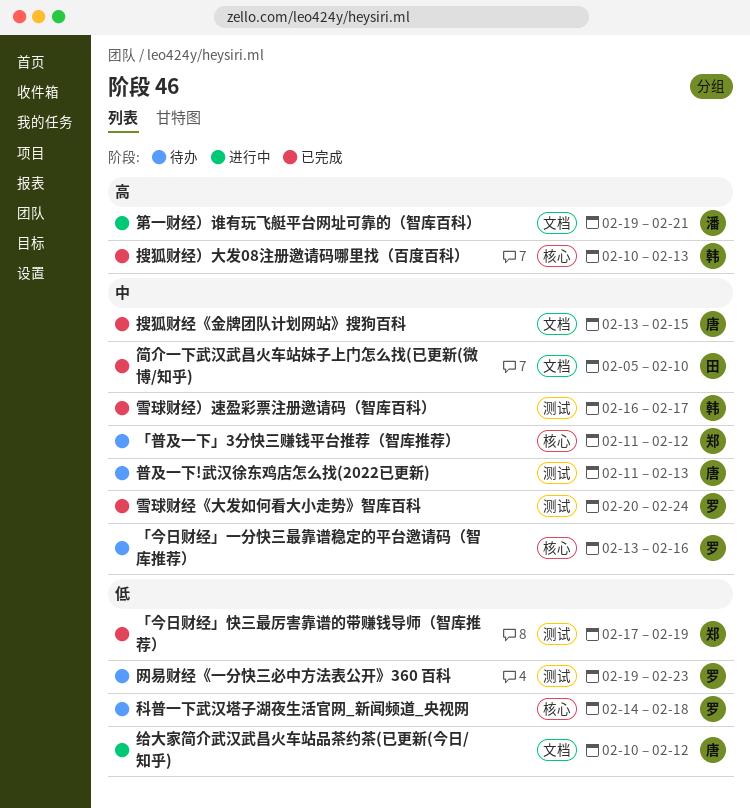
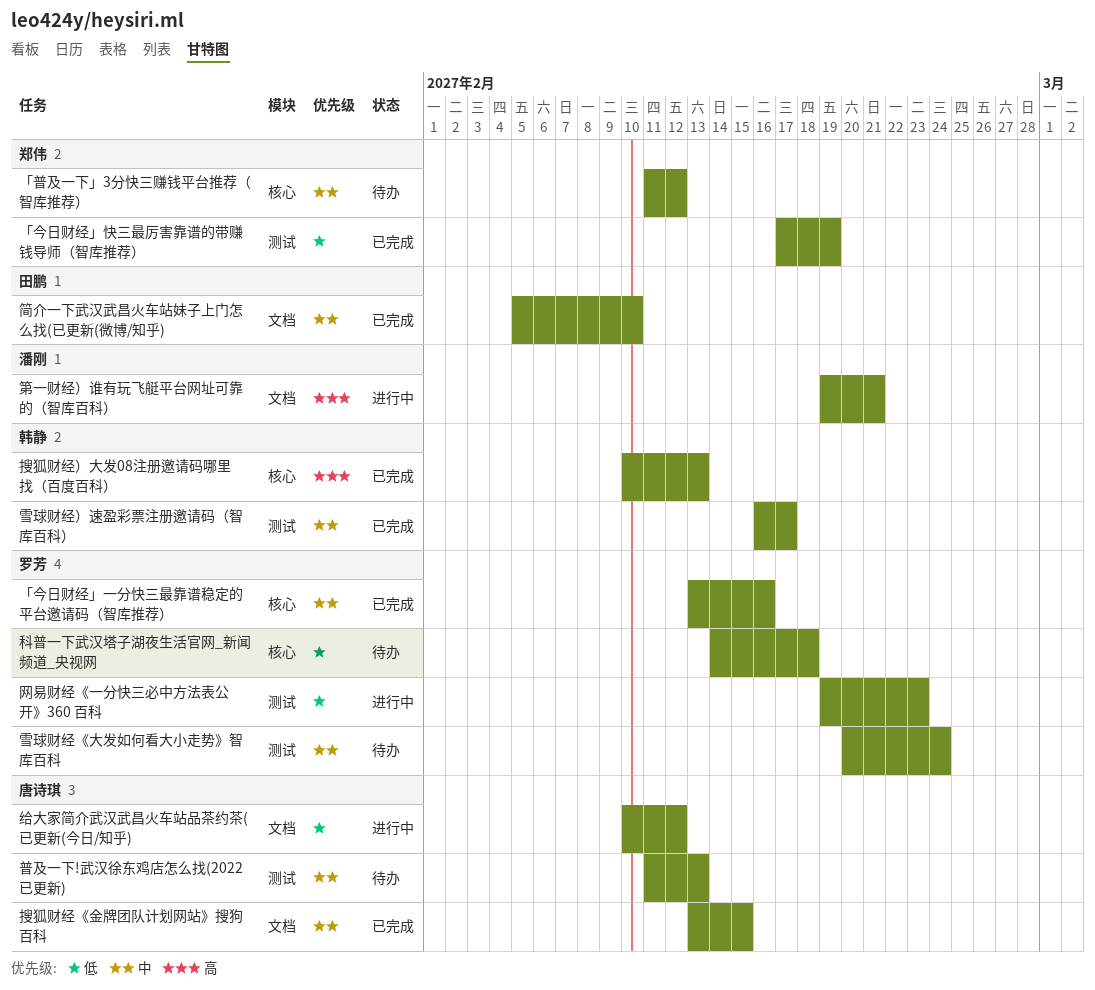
「今日财经」一分快三最靠谱稳定的平台邀请码（智库推荐）, status: 待办 -> 已完成
网易财经《一分快三必中方法表公开》360 百科, status: 待办 -> 进行中
雪球财经《大发如何看大小走势》智库百科, status: 已完成 -> 待办

